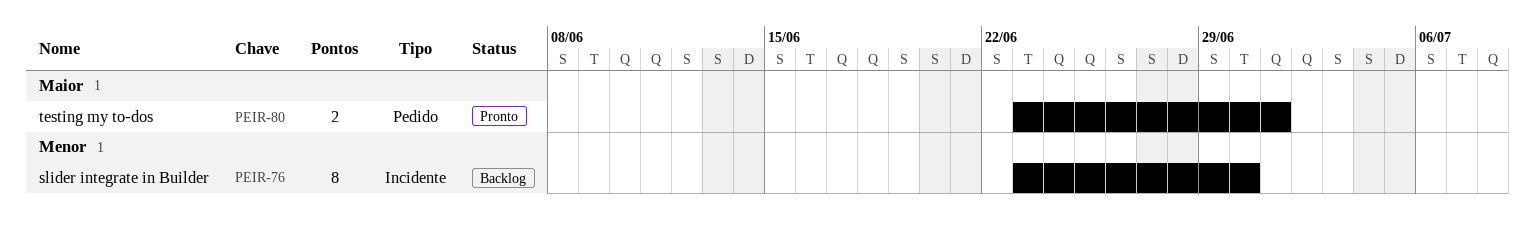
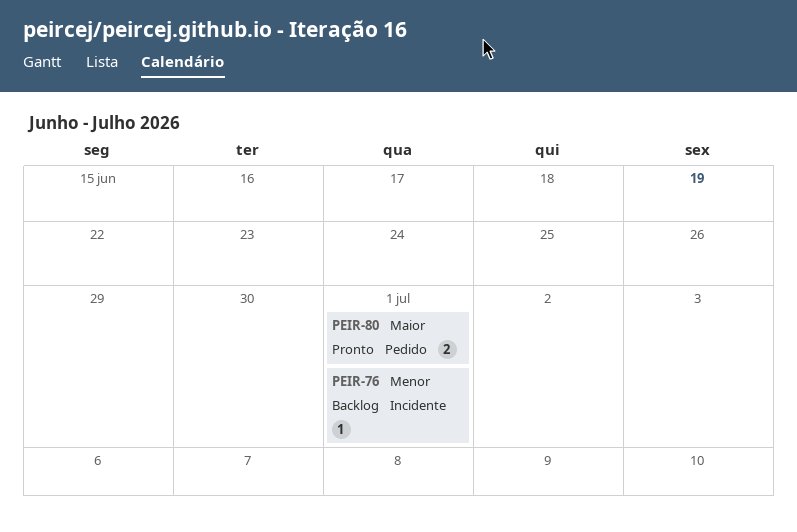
PEIR-76, estimate: 8 -> 1
PEIR-76, due: Jun 30 -> Jul 1

